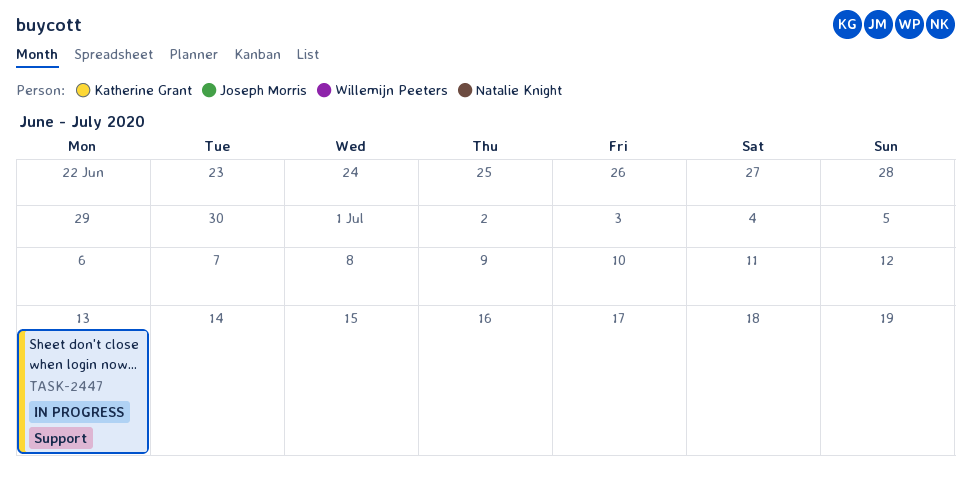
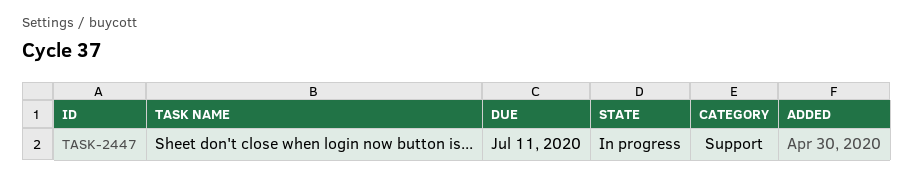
TASK-2447, due: Jul 13 -> Jul 11

